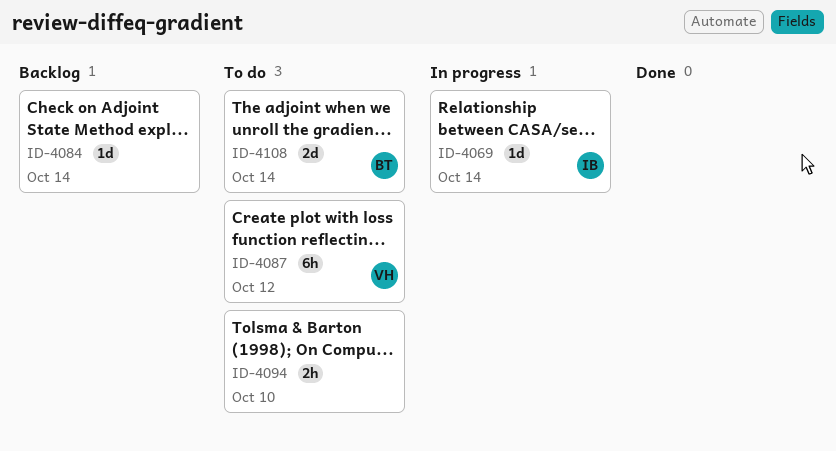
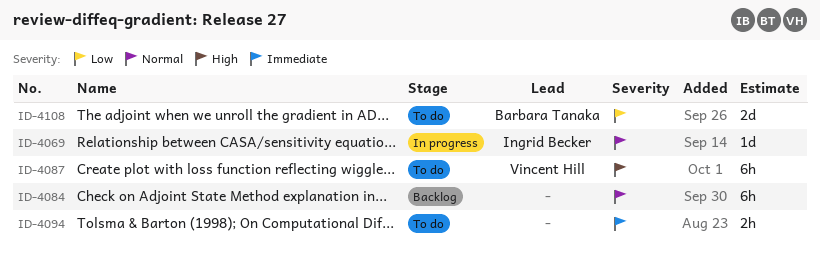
ID-4084, estimate: 1d -> 6h

